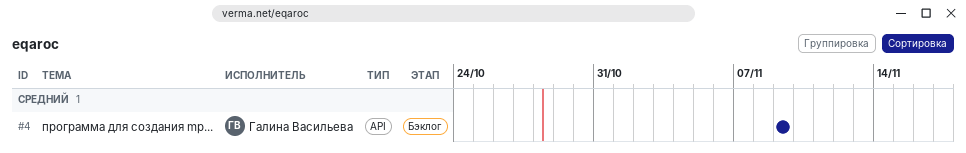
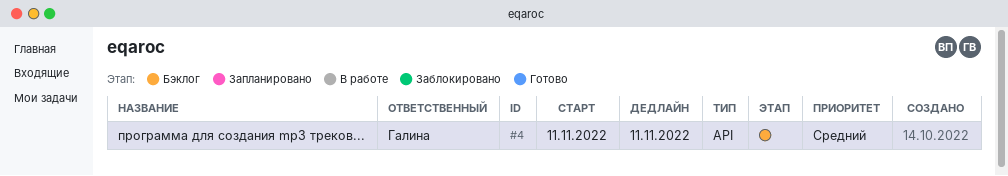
#4, start: Nov 9 -> Nov 11
#4, due: Nov 9 -> Nov 11

